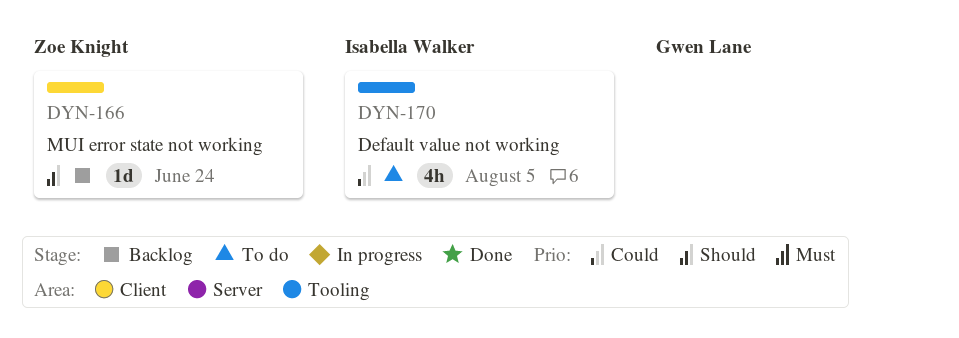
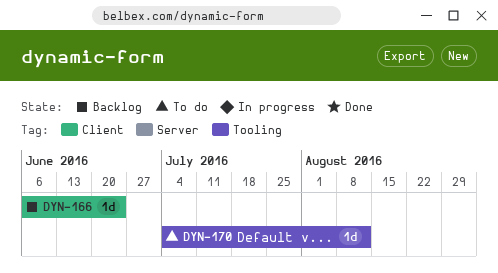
DYN-170, estimate: 4h -> 1d
DYN-170, due: Aug 5 -> Aug 12

